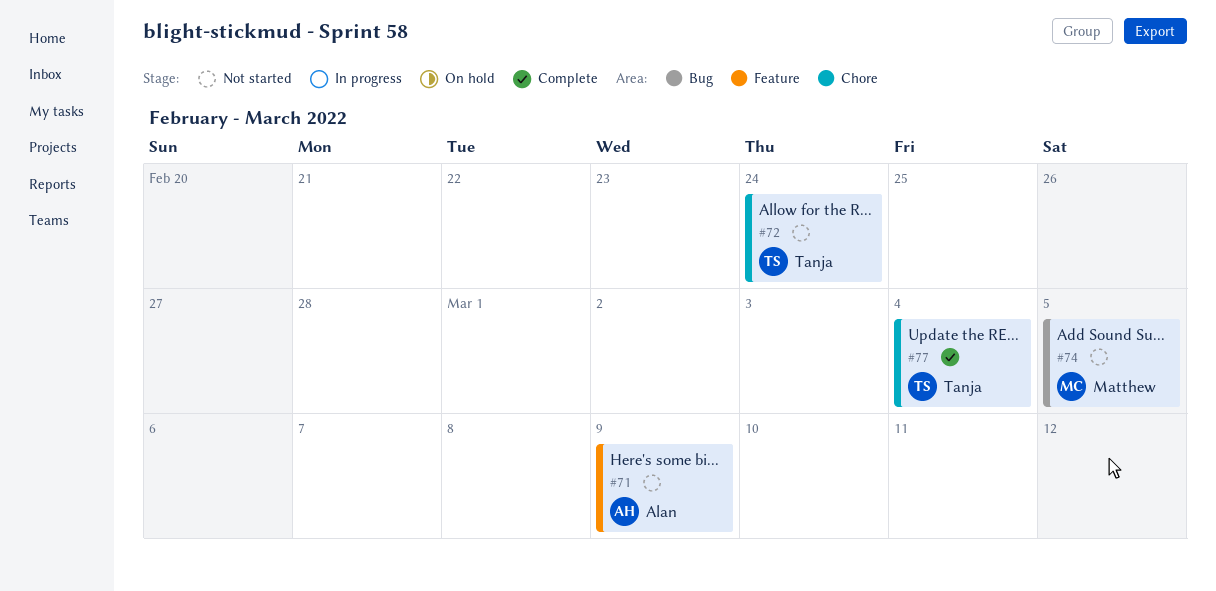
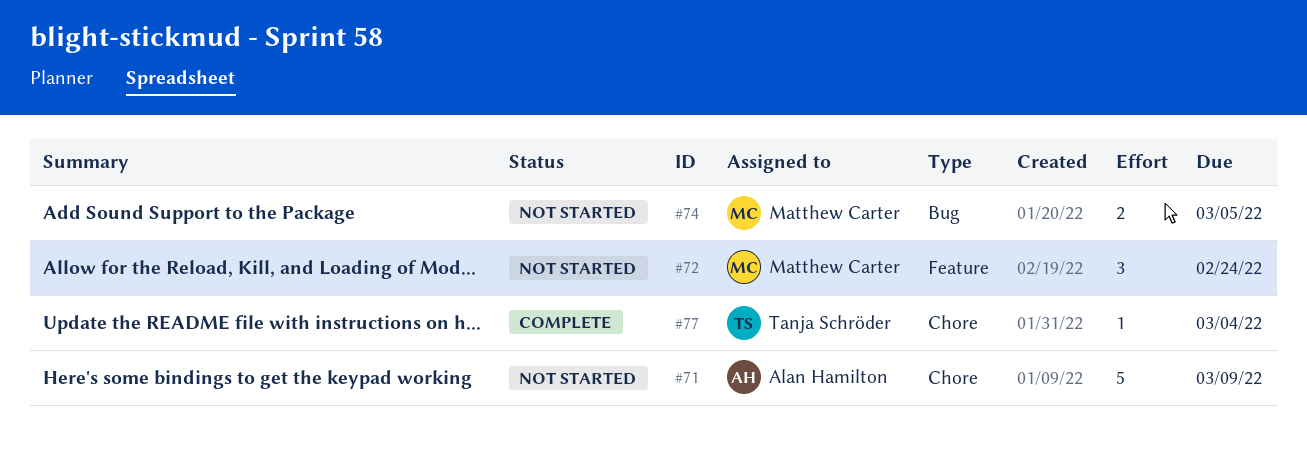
#71, label: Feature -> Chore
#72, owner: Tanja Schröder -> Matthew Carter
#72, label: Chore -> Feature

